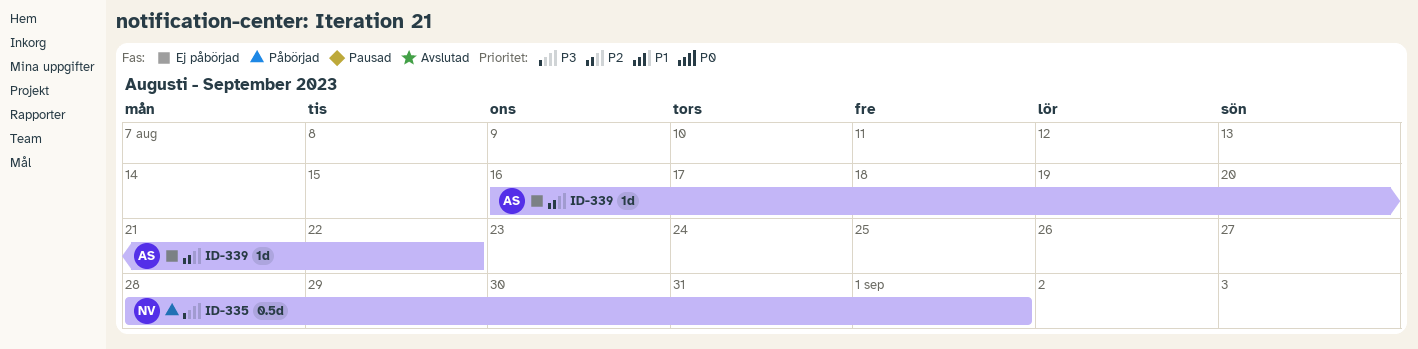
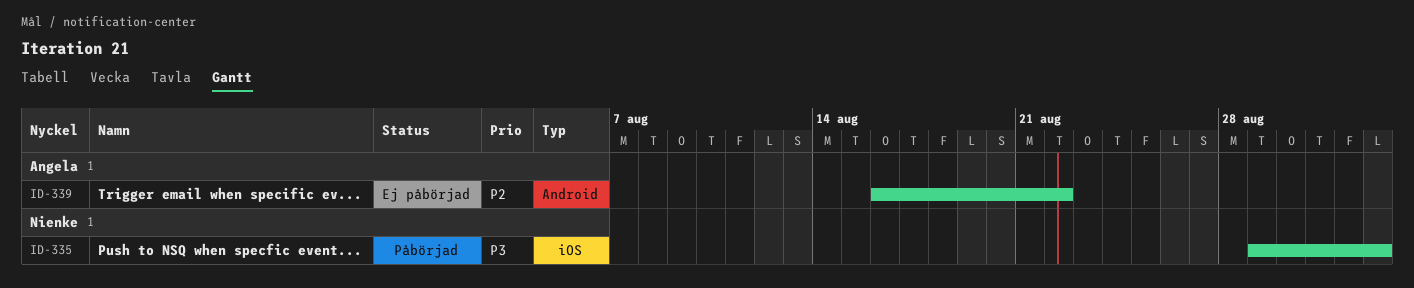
ID-335, start: Aug 28 -> Aug 29
ID-335, due: Sep 1 -> Sep 2

